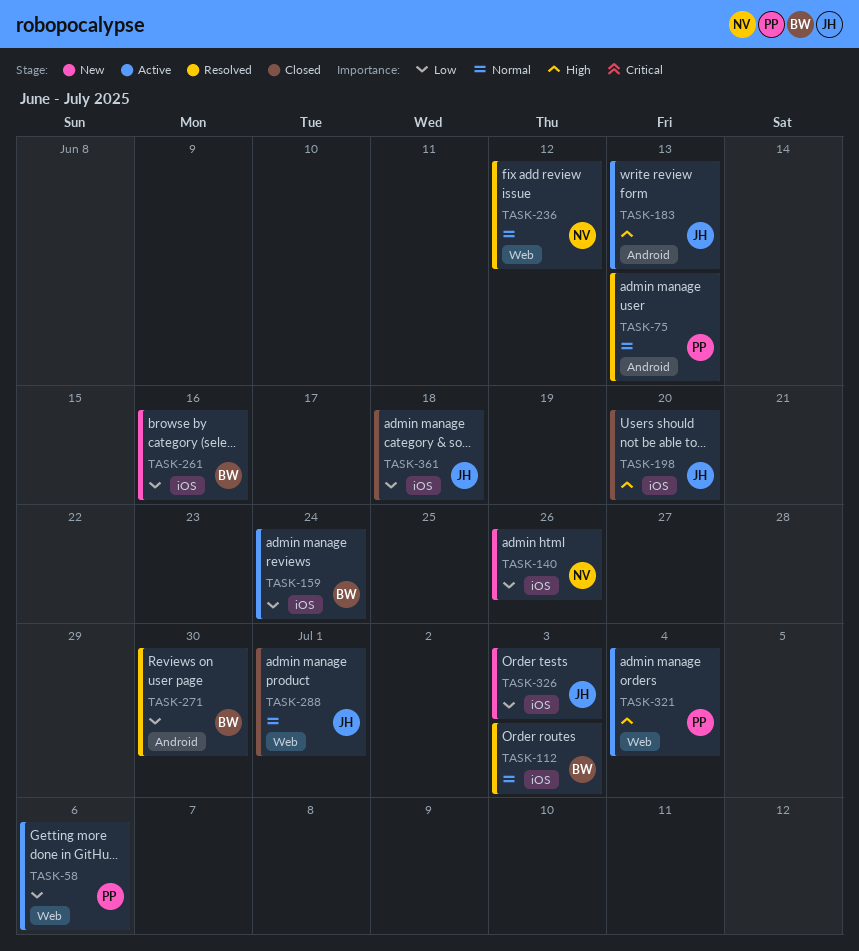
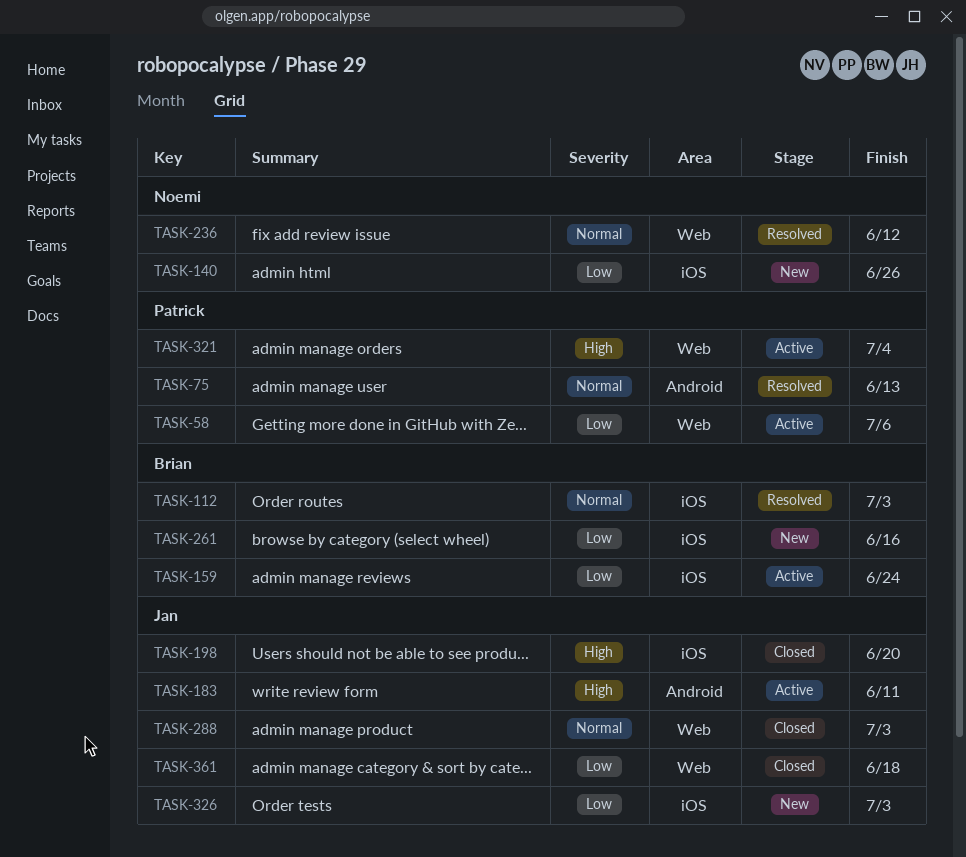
TASK-183, due: Jun 13 -> Jun 11
TASK-271: present -> none
TASK-288, due: Jul 1 -> Jul 3
TASK-361, label: iOS -> Web

